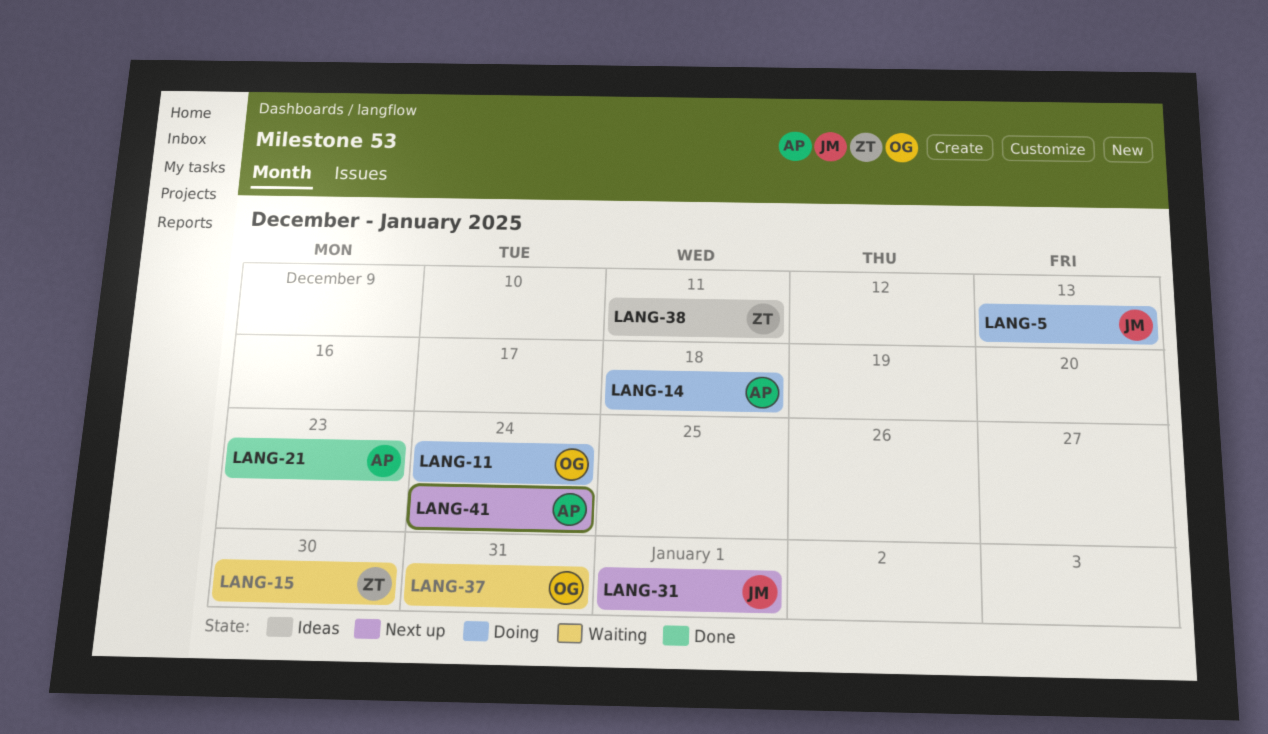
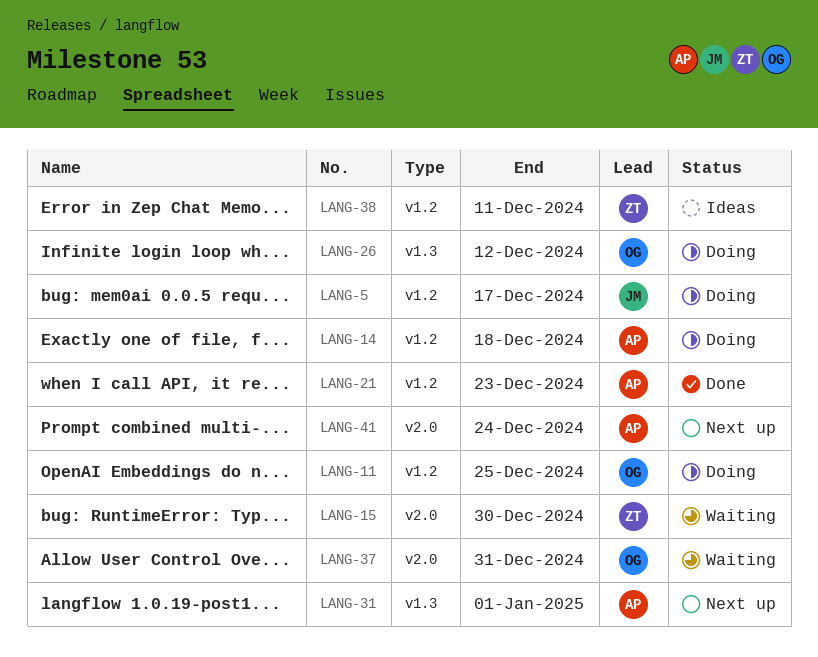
LANG-5, due: Dec 13 -> Dec 17
LANG-11, due: Dec 24 -> Dec 25
LANG-26: none -> present
LANG-31, owner: JM -> AP

